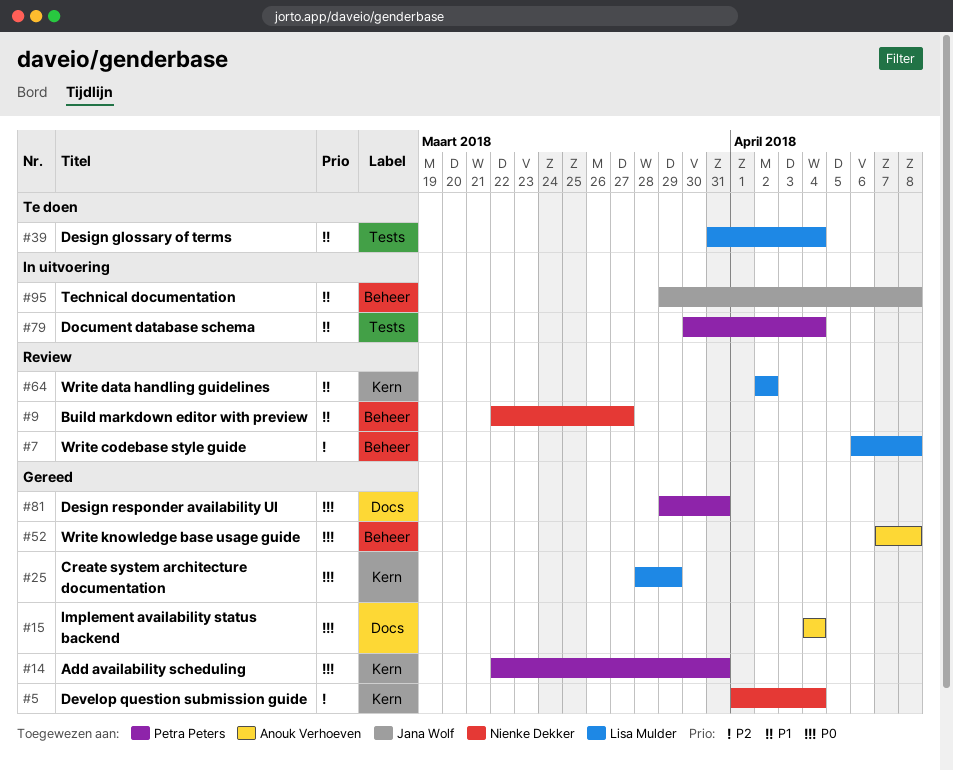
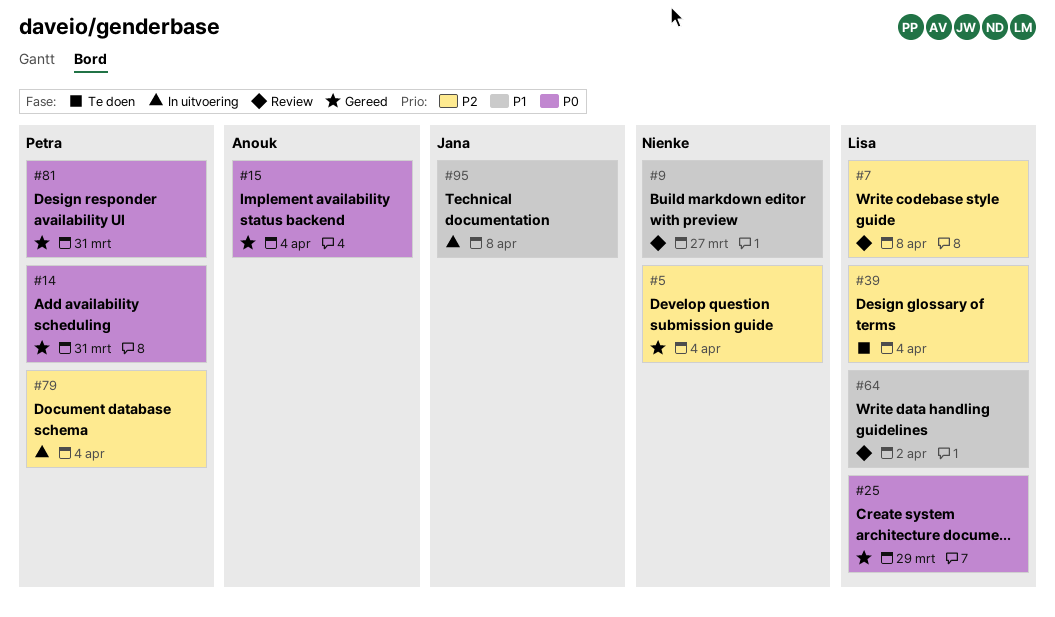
#39, priority: P1 -> P2
#52: present -> none
#79, priority: P1 -> P2

